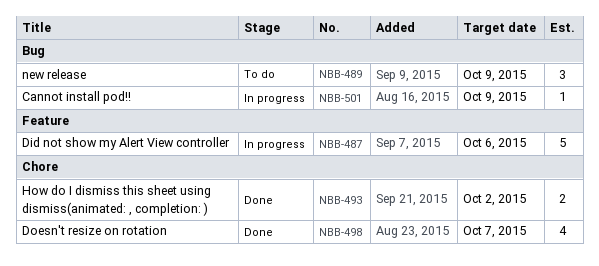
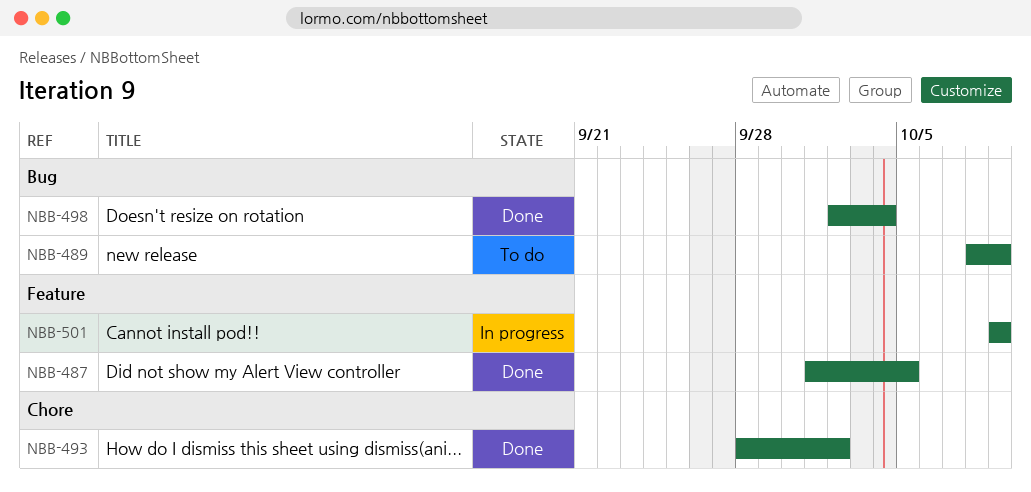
NBB-487, status: In progress -> Done
NBB-487, due: Oct 6 -> Oct 5
NBB-498, label: Chore -> Bug
NBB-498, due: Oct 7 -> Oct 4
NBB-501, label: Bug -> Feature

